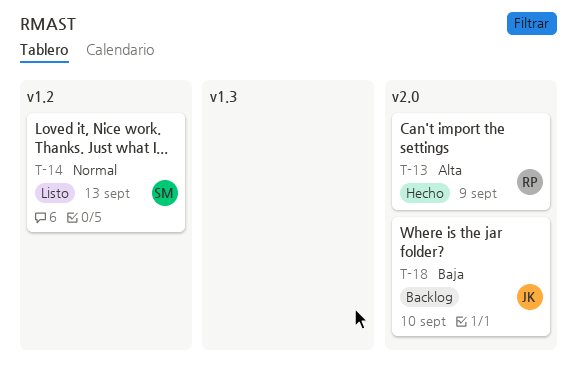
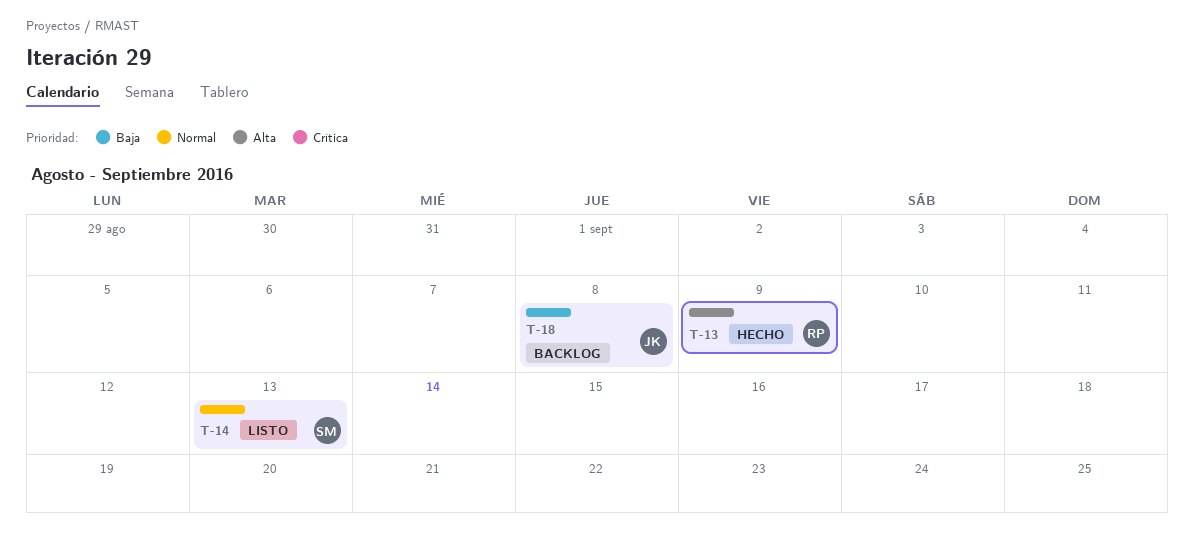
T-18, due: Sep 10 -> Sep 8

